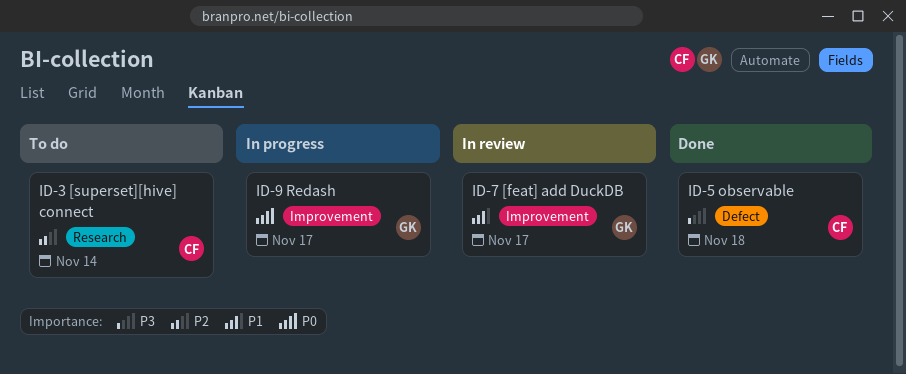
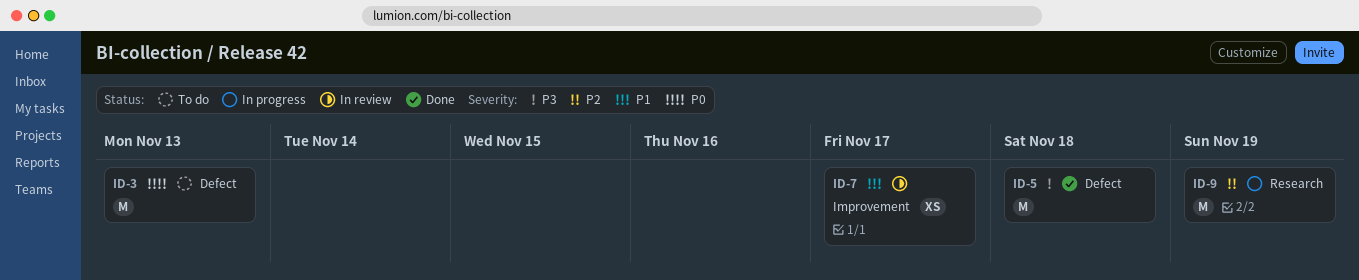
ID-3, priority: P2 -> P0
ID-3, label: Research -> Defect
ID-3, due: Nov 14 -> Nov 13
ID-9, priority: P0 -> P2
ID-9, label: Improvement -> Research
ID-9, due: Nov 17 -> Nov 19

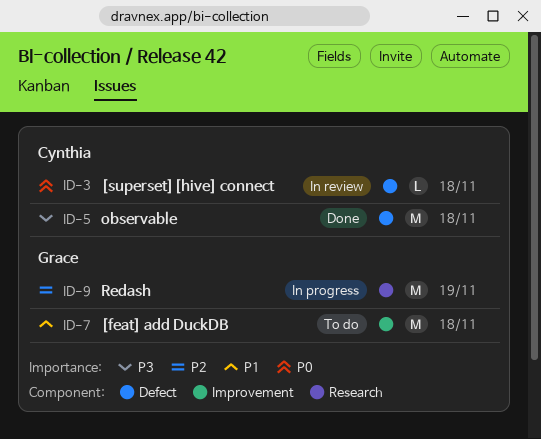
ID-3, status: To do -> In review
ID-3, estimate: M -> L
ID-3, due: Nov 13 -> Nov 18
ID-7, status: In review -> To do
ID-7, estimate: XS -> M
ID-7, due: Nov 17 -> Nov 18

